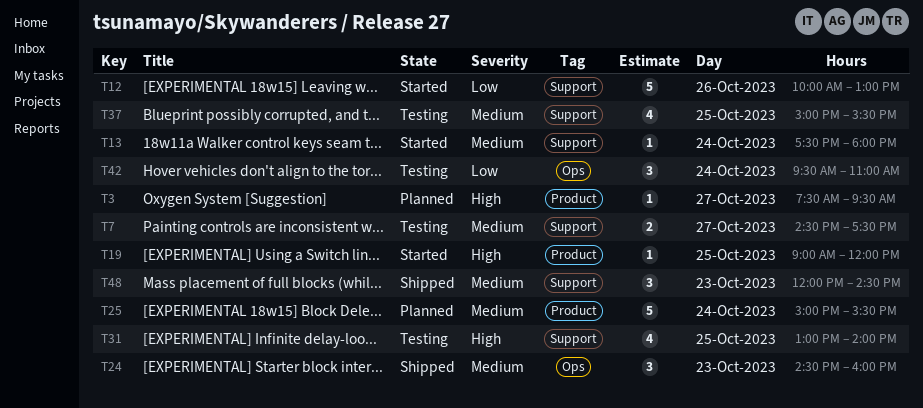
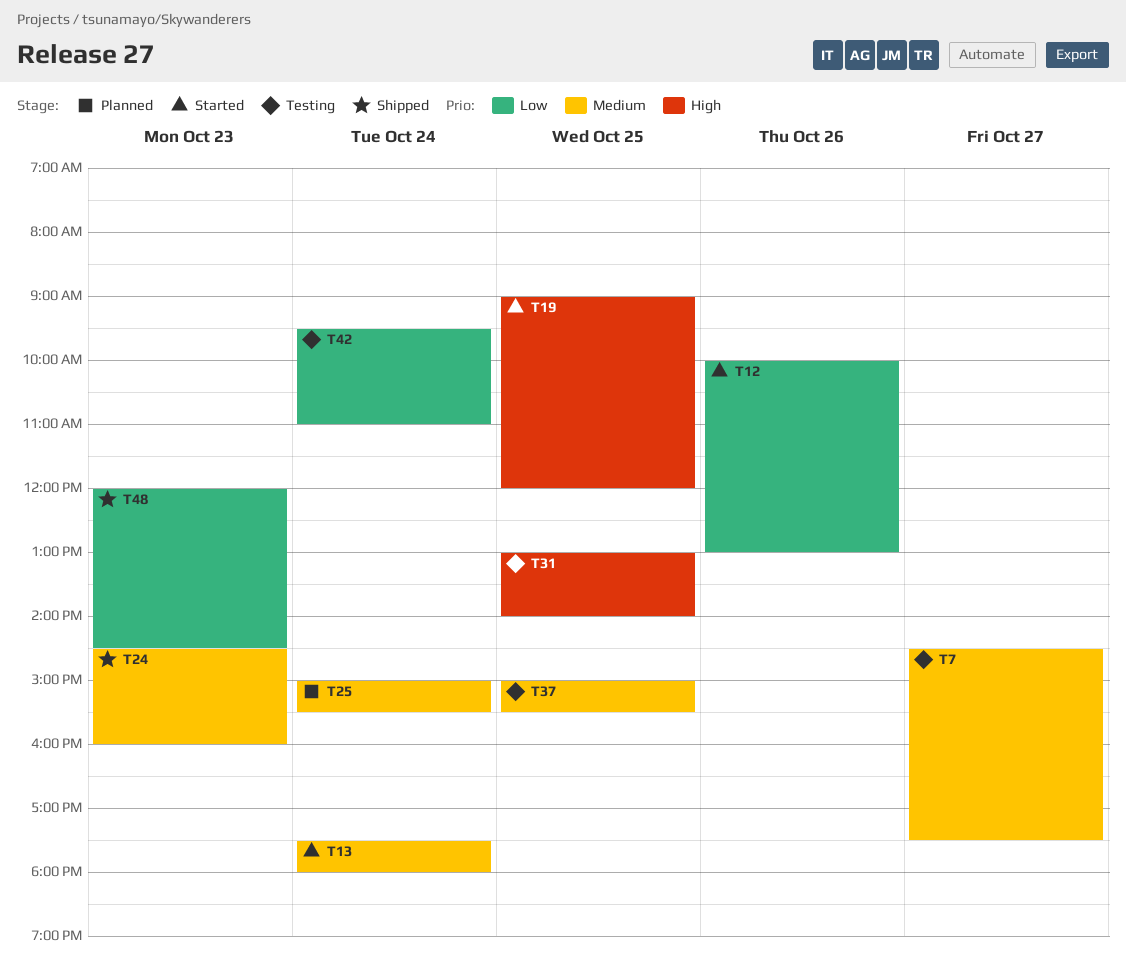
T3: present -> none
T48, priority: Medium -> Low

